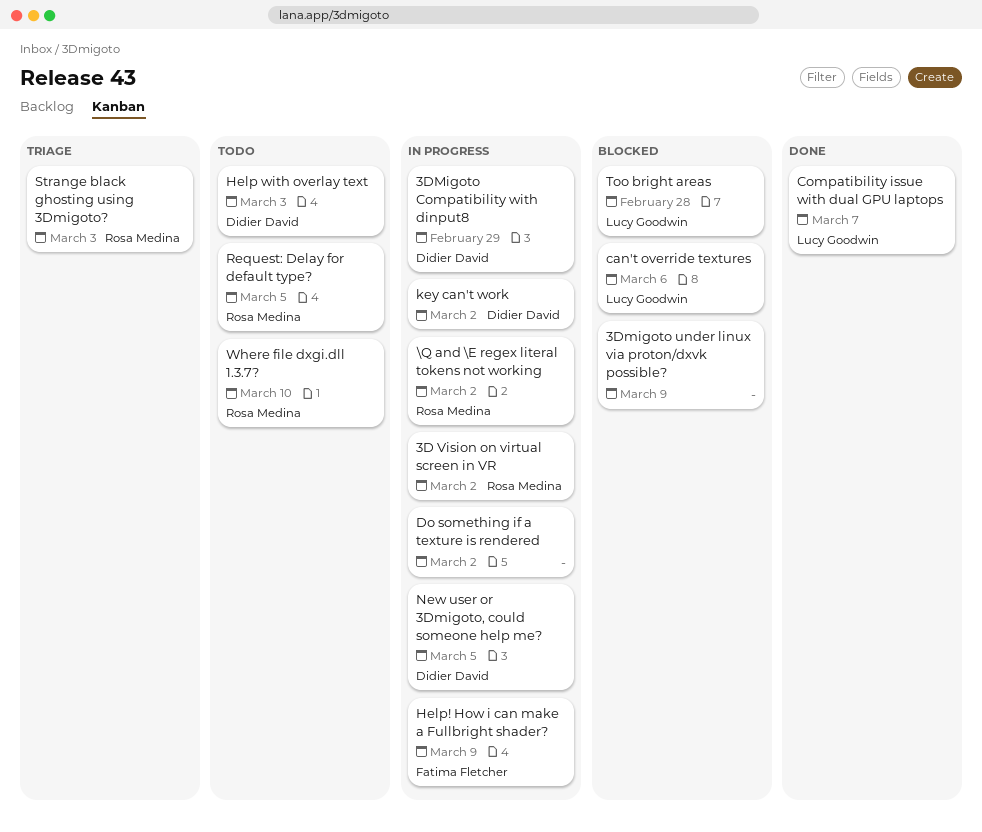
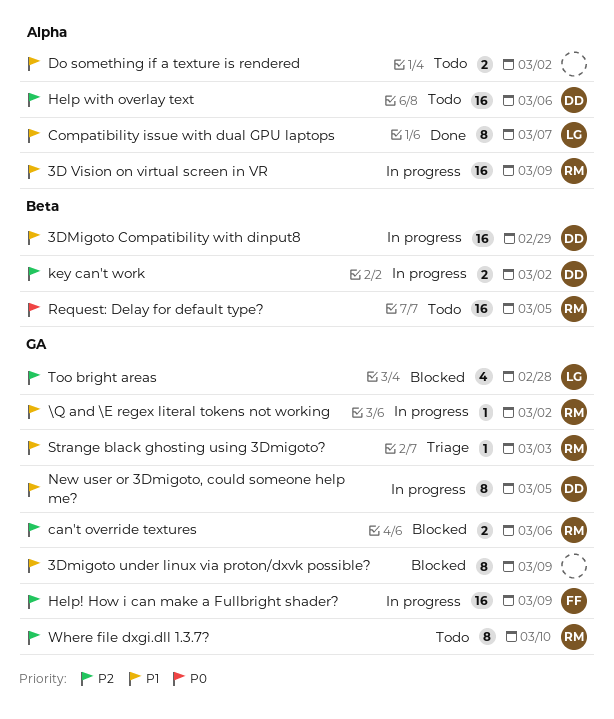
3D Vision on virtual screen in VR, due: Mar 2 -> Mar 9
can't override textures, owner: Lucy Goodwin -> Rosa Medina
Do something if a texture is rendered, status: In progress -> Todo
Help with overlay text, due: Mar 3 -> Mar 6

